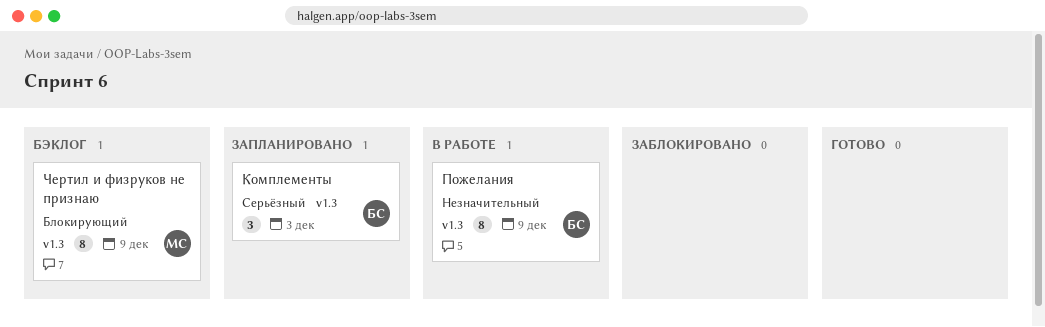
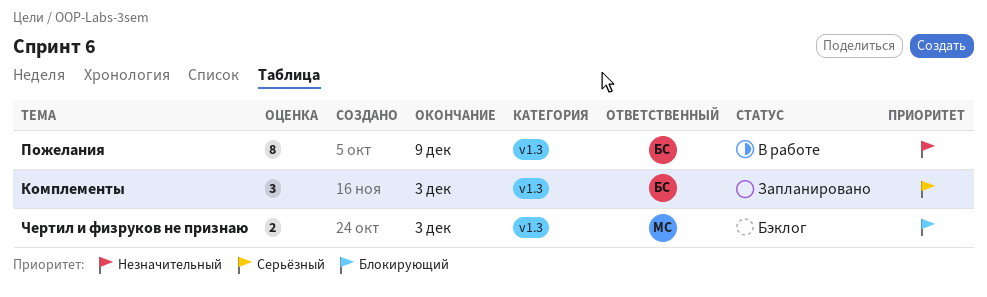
Чертил и физруков не признаю, estimate: 8 -> 2
Чертил и физруков не признаю, due: Dec 9 -> Dec 3

